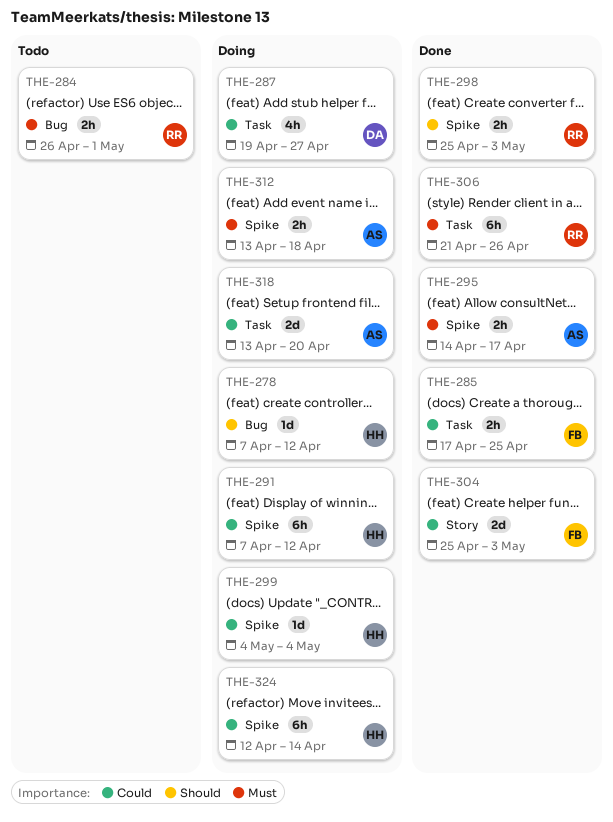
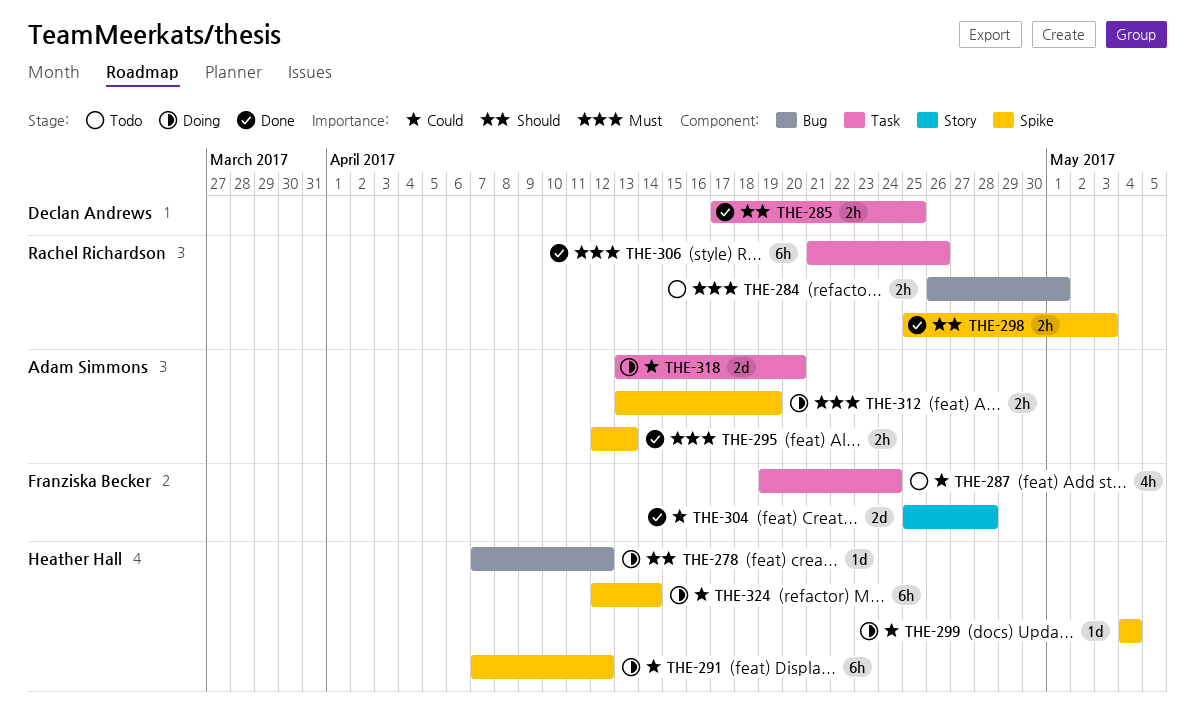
THE-285, owner: Franziska Becker -> Declan Andrews
THE-285, priority: Could -> Should
THE-287, status: Doing -> Todo
THE-287, owner: Declan Andrews -> Franziska Becker
THE-287, due: Apr 27 -> Apr 24
THE-295, start: Apr 14 -> Apr 12
THE-295, due: Apr 17 -> Apr 13
THE-304, due: May 3 -> Apr 28
THE-312, due: Apr 18 -> Apr 19

